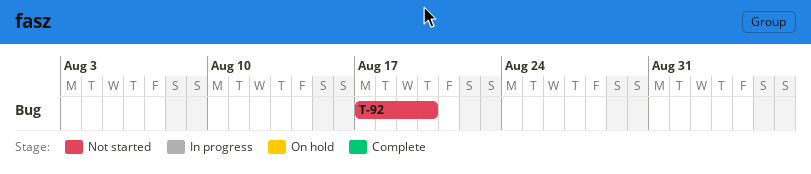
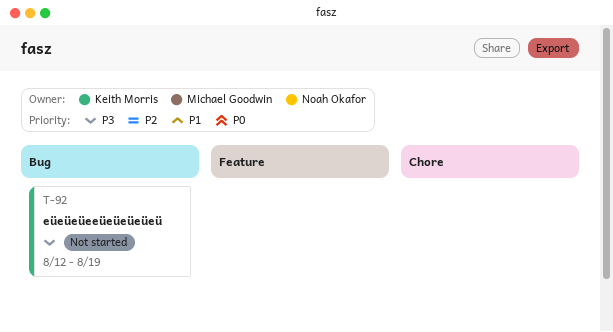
T-92, start: Aug 17 -> Aug 12
T-92, due: Aug 20 -> Aug 19

